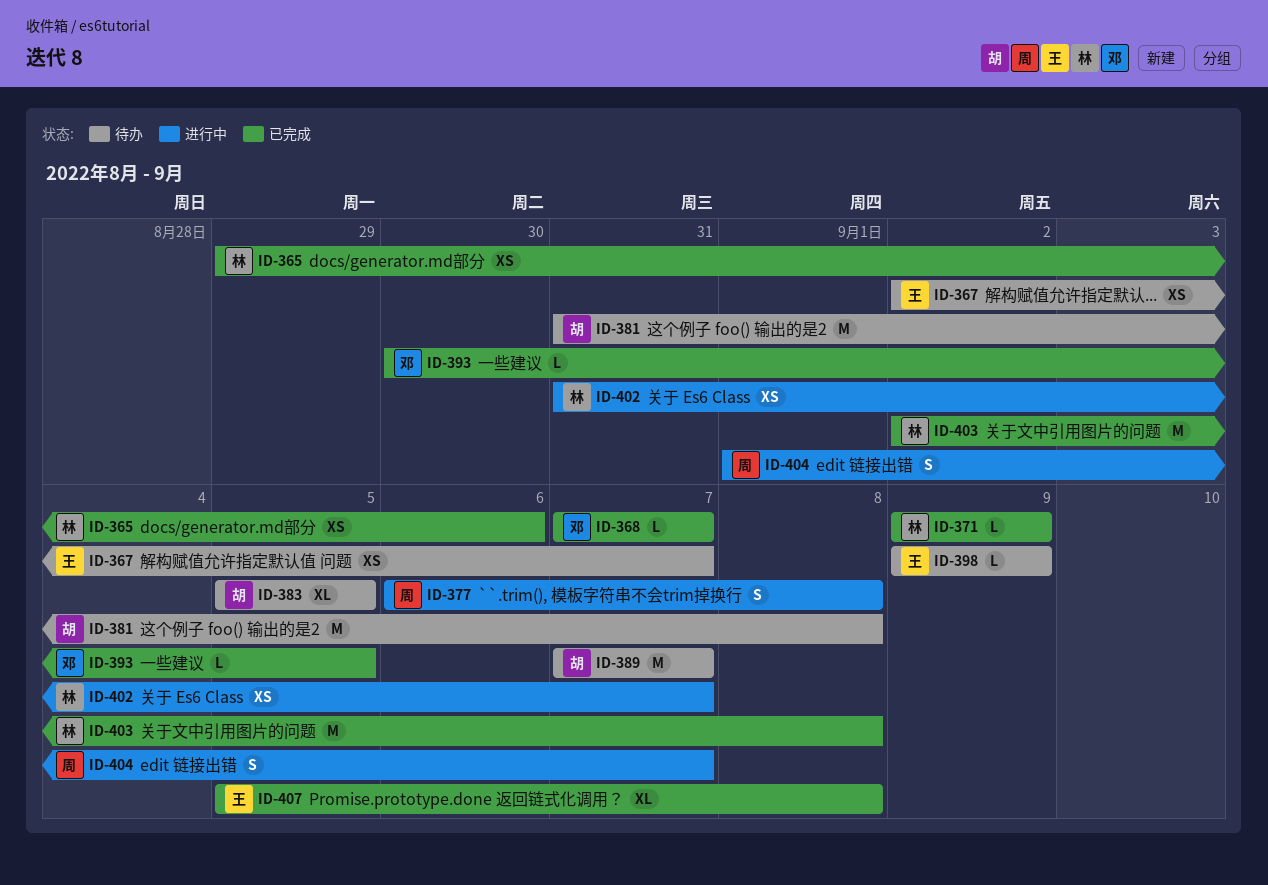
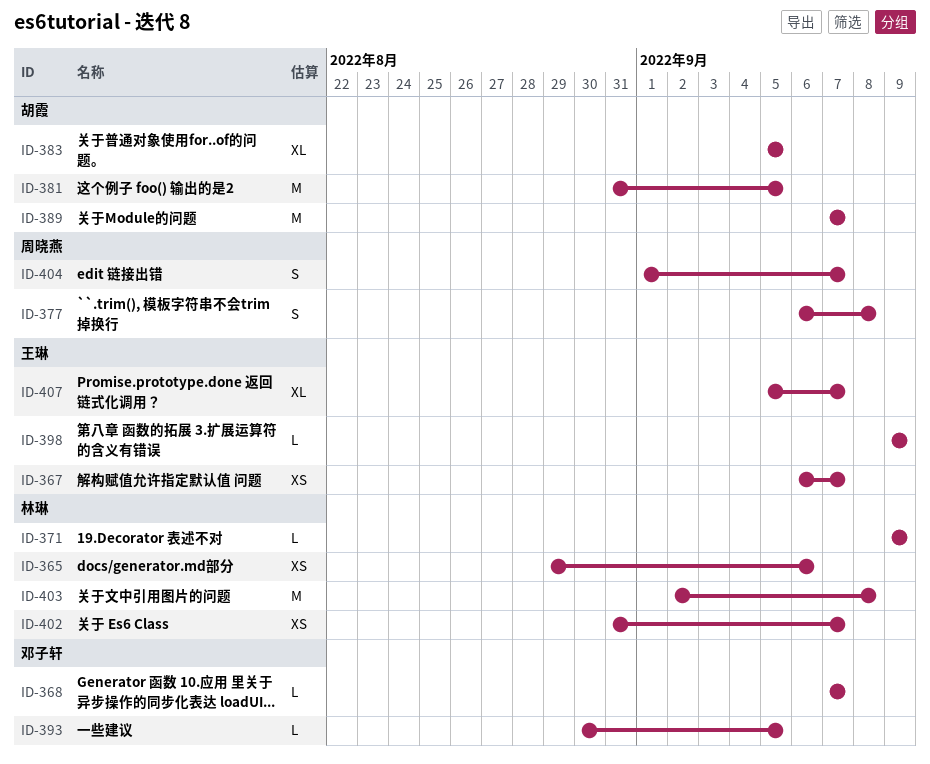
ID-367, start: Sep 2 -> Sep 6
ID-381, due: Sep 8 -> Sep 5
ID-407, due: Sep 8 -> Sep 7

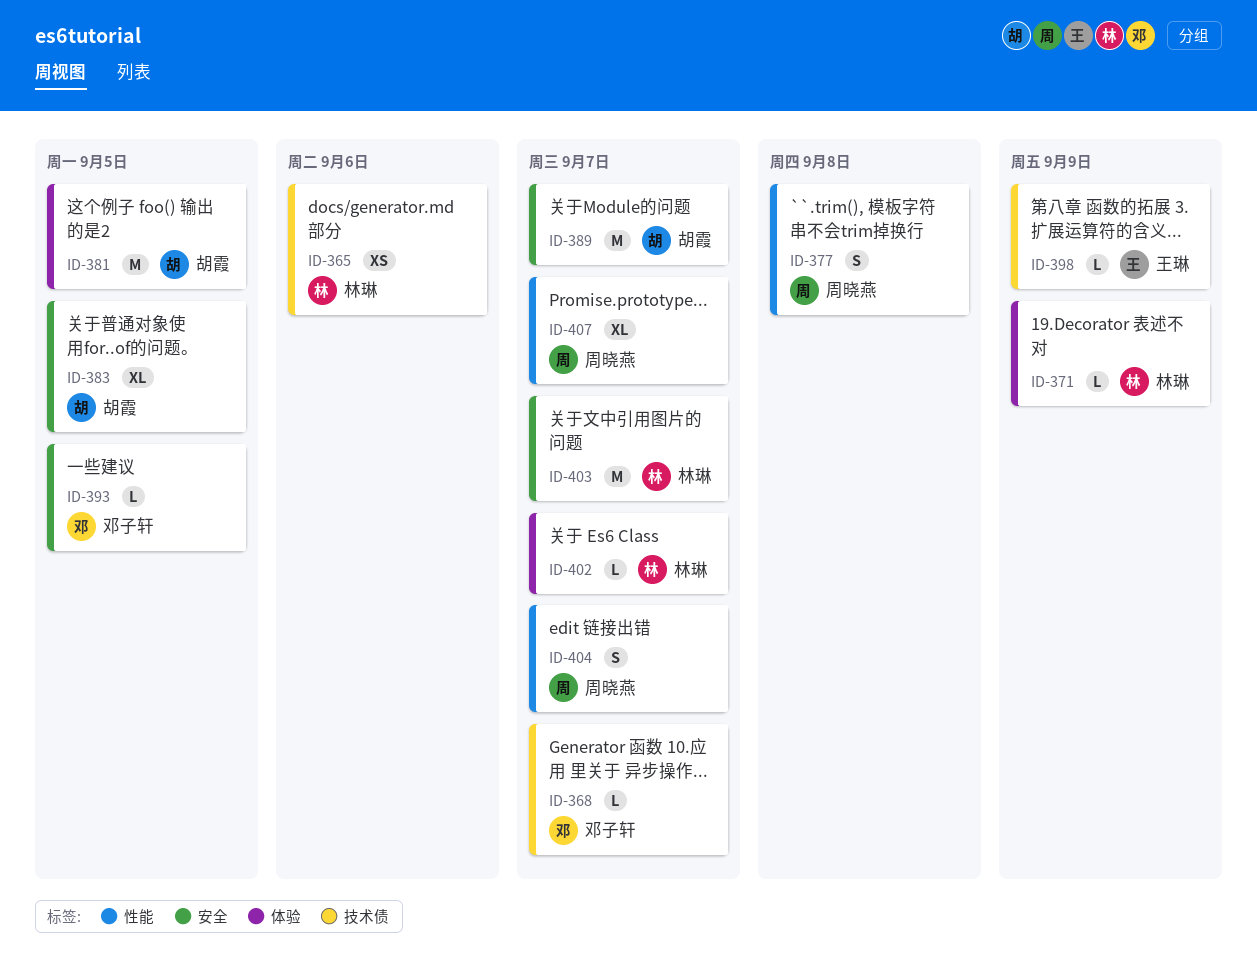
ID-367: present -> none
ID-402, estimate: XS -> L
ID-403, due: Sep 8 -> Sep 7
ID-407, owner: 王琳 -> 周晓燕

